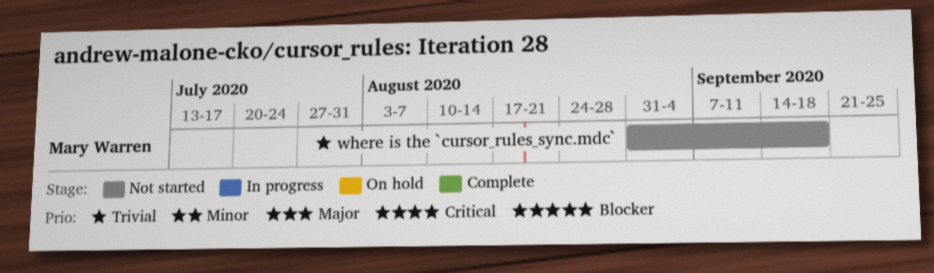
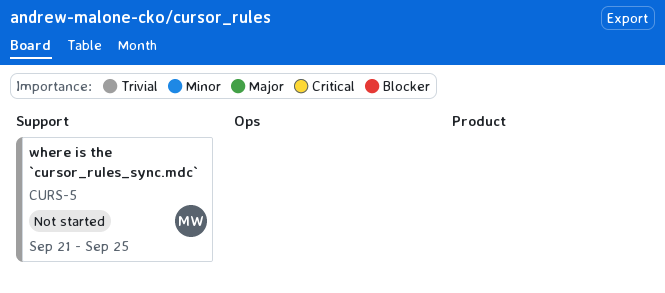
where is the `cursor_rules_sync.mdc`, start: Aug 31 -> Sep 21
where is the `cursor_rules_sync.mdc`, due: Sep 18 -> Sep 25

